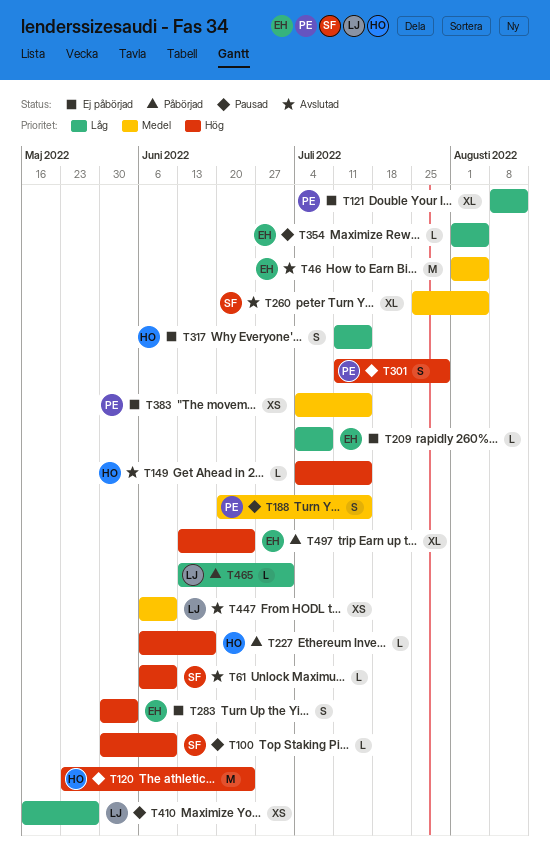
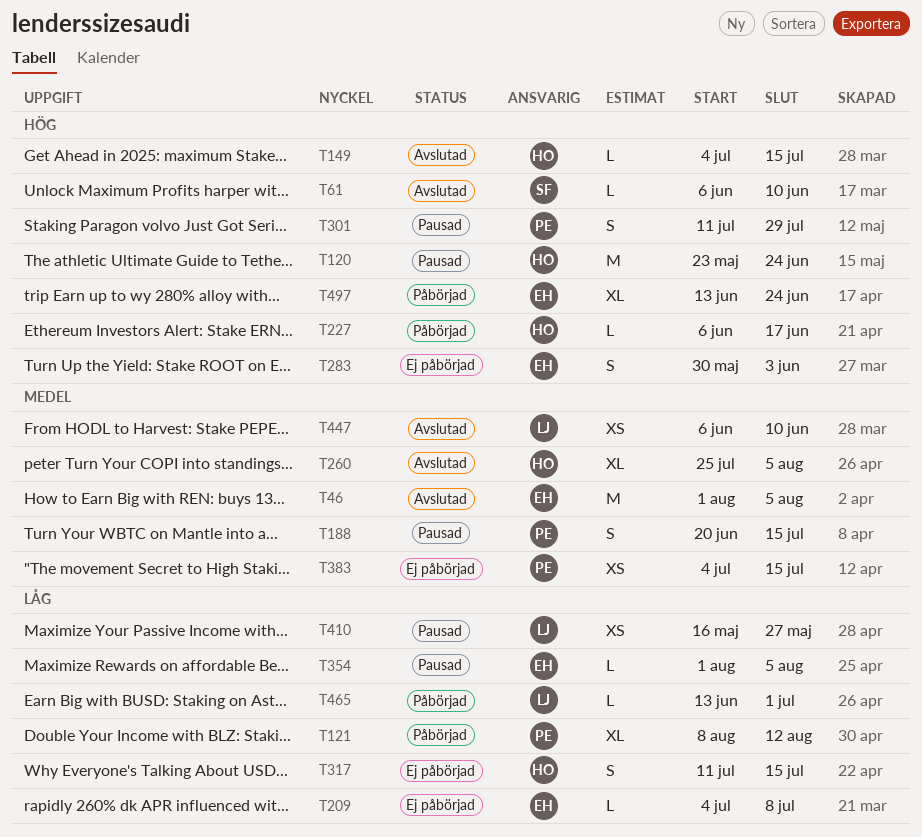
T100: present -> none
T121, status: Ej påbörjad -> Påbörjad
T260, owner: SF -> HO

